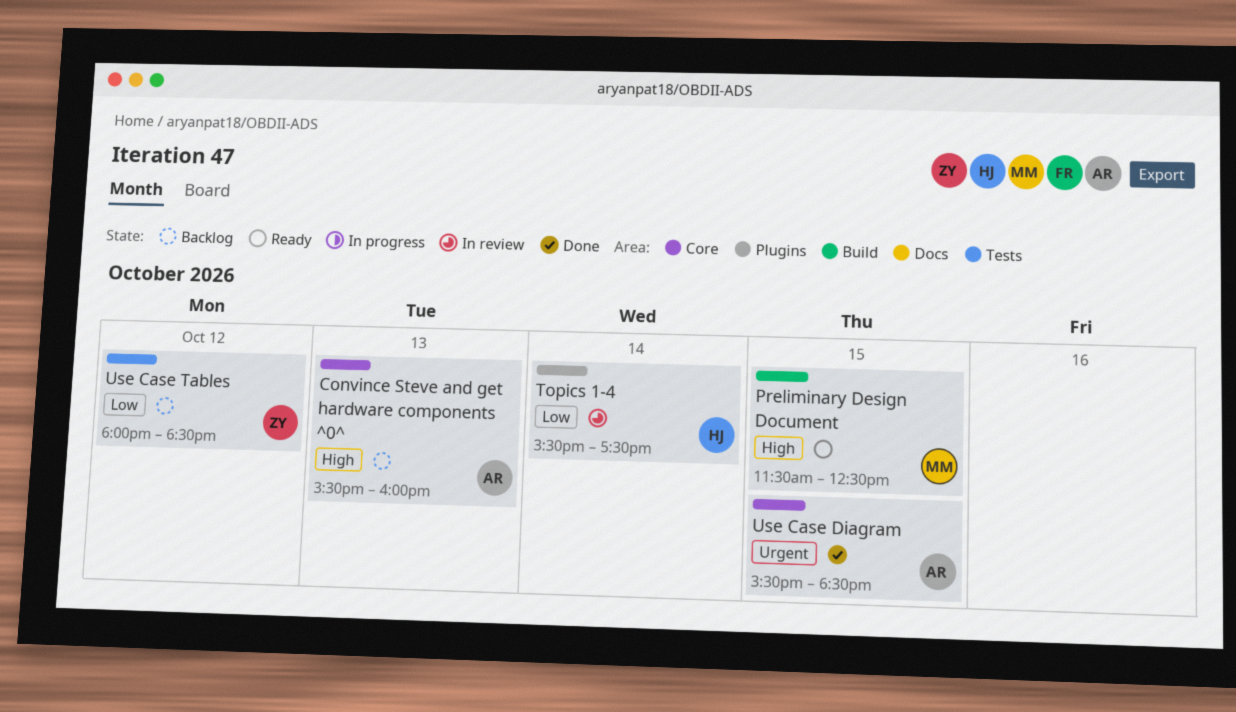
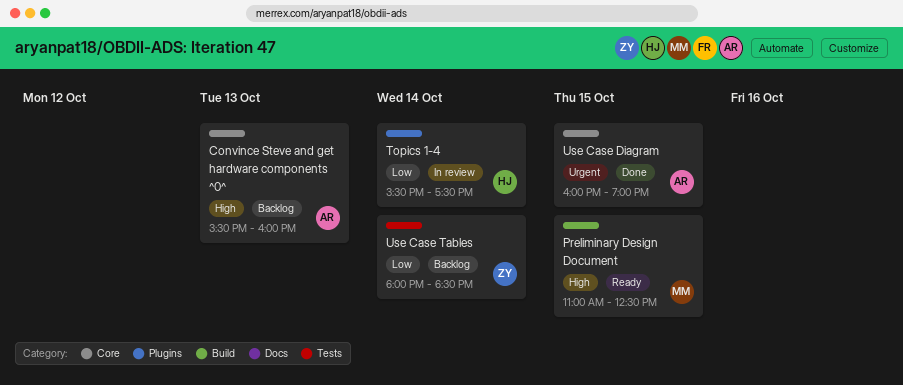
Preliminary Design Document, begins: 11:30 -> 11:00
Use Case Diagram, begins: 15:30 -> 16:00
Use Case Diagram, ends: 18:30 -> 19:00
Use Case Tables, day: Oct 12 -> Oct 14

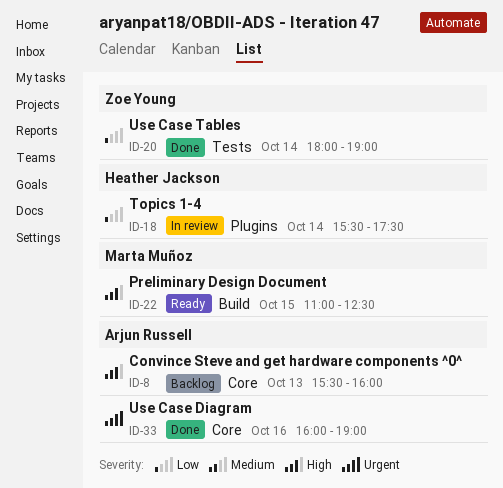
Use Case Diagram, day: Oct 15 -> Oct 16
Use Case Tables, status: Backlog -> Done
Use Case Tables, ends: 18:30 -> 19:00

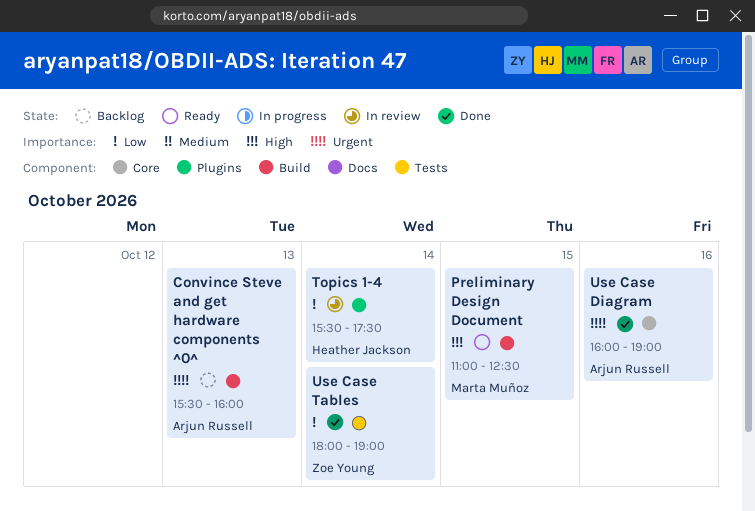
Convince Steve and get hardware components ^0^, priority: High -> Urgent
Convince Steve and get hardware components ^0^, label: Core -> Build

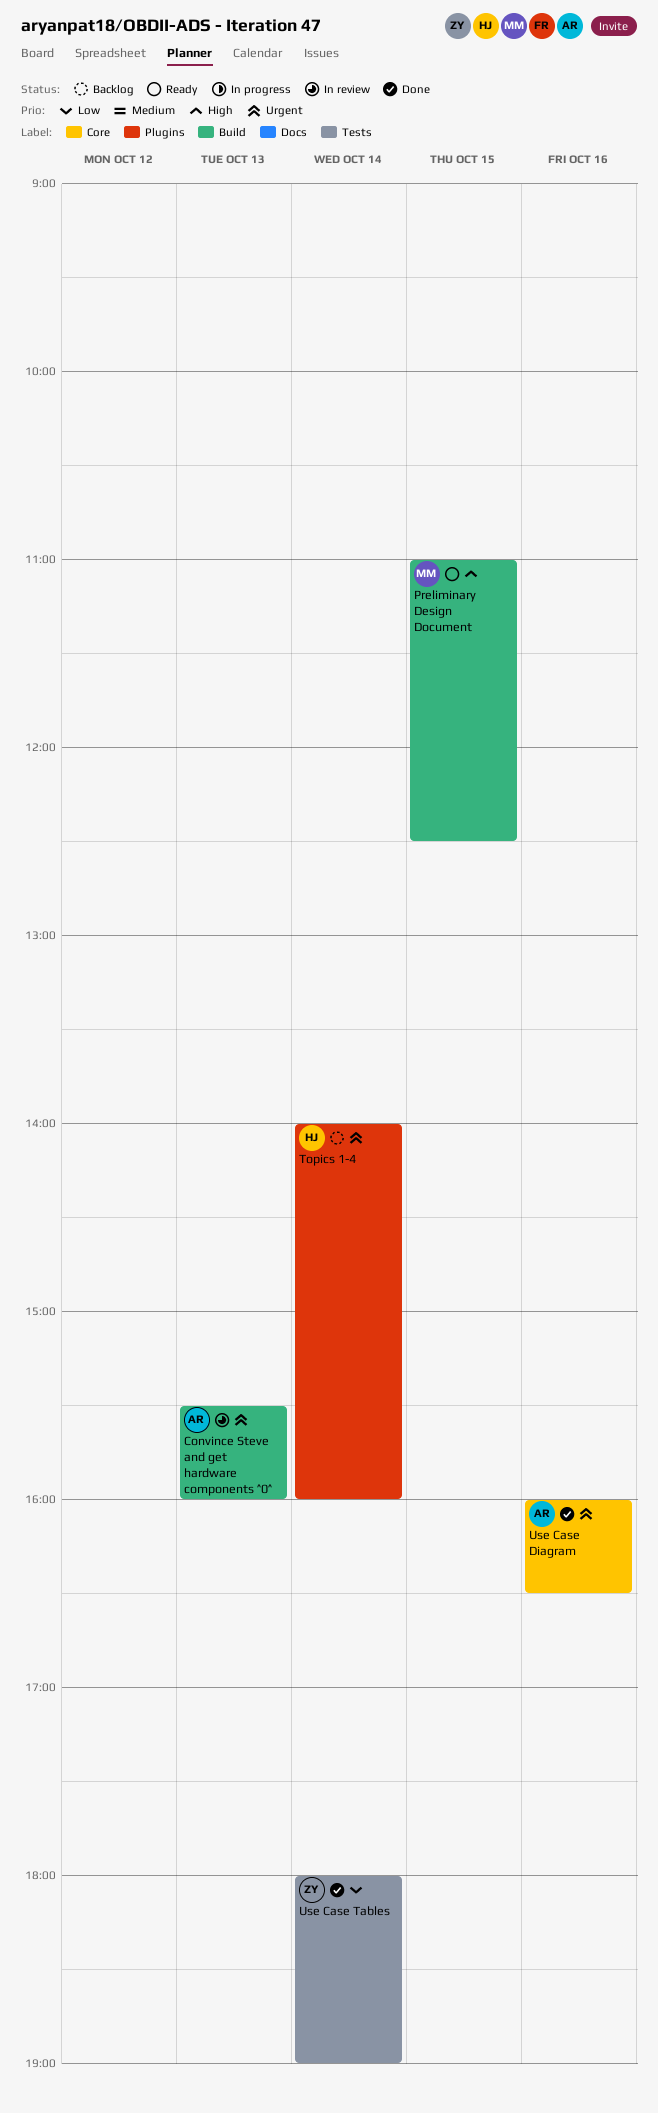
Convince Steve and get hardware components ^0^, status: Backlog -> In review
Topics 1-4, status: In review -> Backlog
Topics 1-4, priority: Low -> Urgent
Topics 1-4, begins: 15:30 -> 14:00
Topics 1-4, ends: 17:30 -> 16:00
Use Case Diagram, ends: 19:00 -> 16:30

